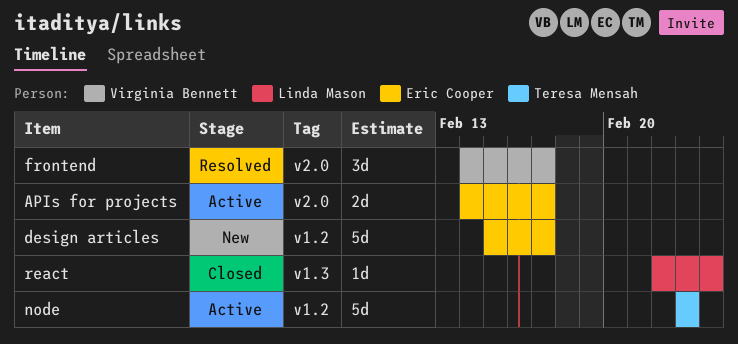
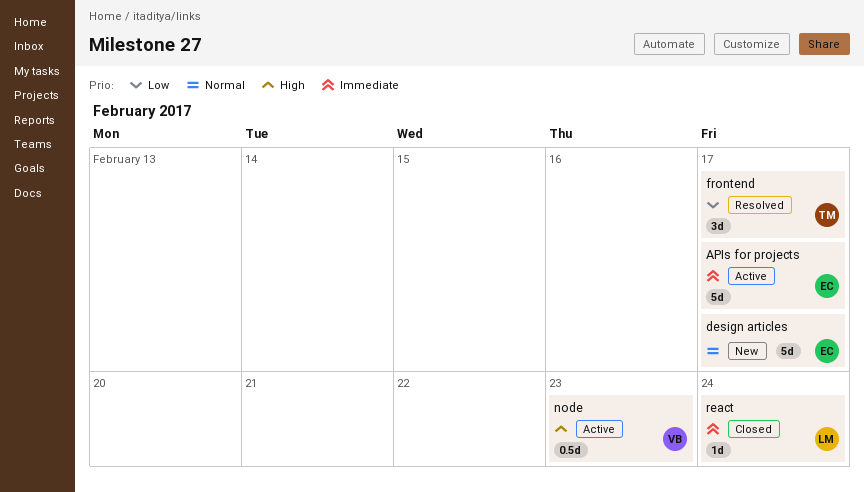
APIs for projects, estimate: 2d -> 5d
frontend, owner: Virginia Bennett -> Teresa Mensah
node, owner: Teresa Mensah -> Virginia Bennett
node, estimate: 5d -> 0.5d

